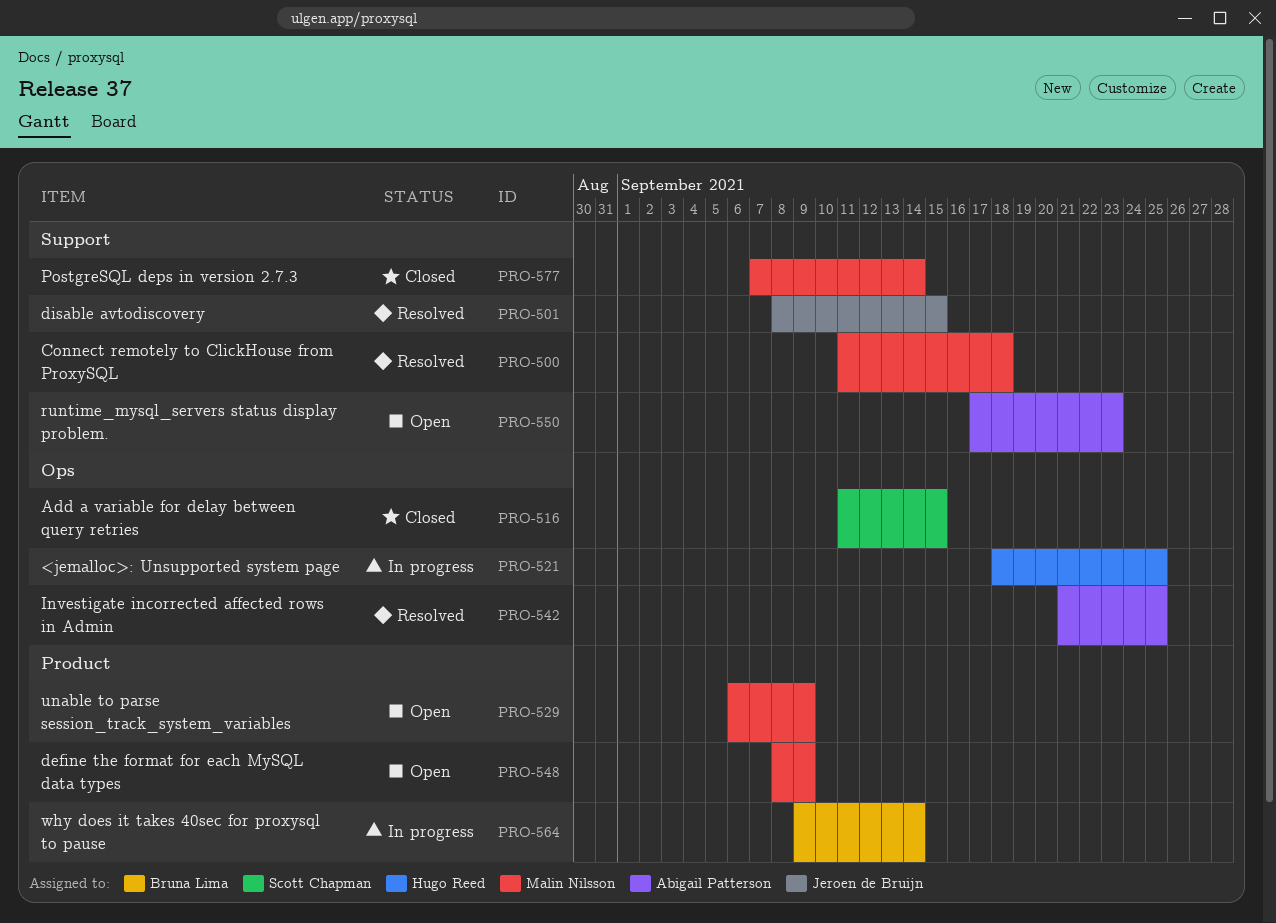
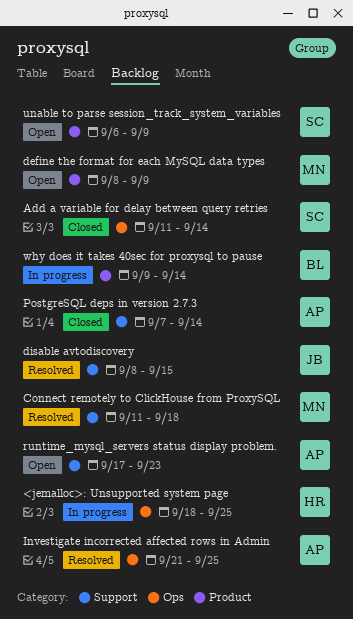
Add a variable for delay between query retries, due: Sep 15 -> Sep 14
PostgreSQL deps in version 2.7.3, owner: Malin Nilsson -> Abigail Patterson
unable to parse session_track_system_variables, owner: Malin Nilsson -> Scott Chapman

